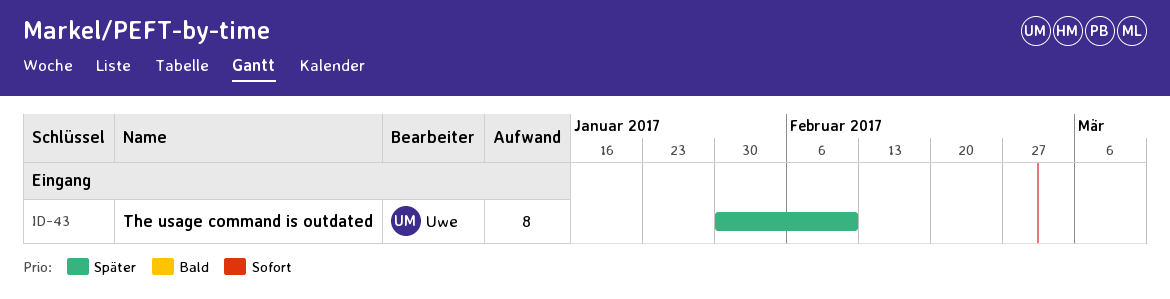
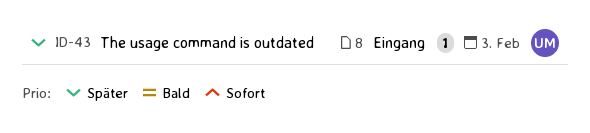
ID-43, estimate: 8 -> 1
ID-43, due: Feb 10 -> Feb 3

